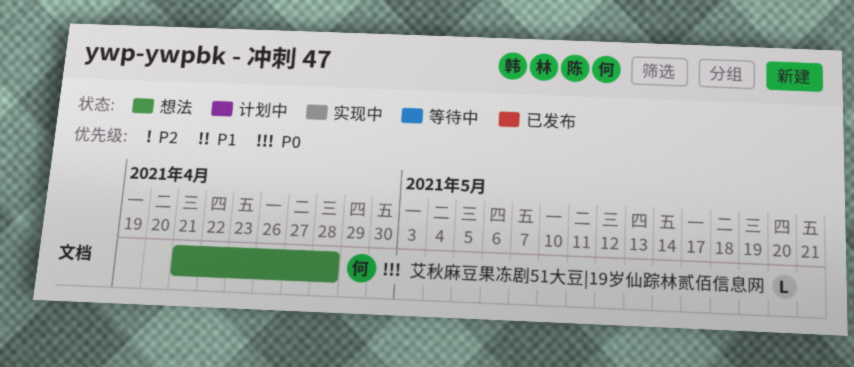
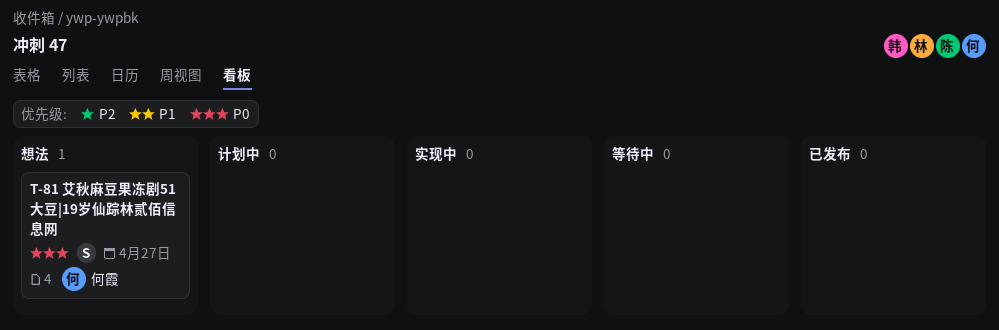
艾秋麻豆果冻剧51大豆|19岁仙踪林贰佰信息网, estimate: L -> S
艾秋麻豆果冻剧51大豆|19岁仙踪林贰佰信息网, due: Apr 28 -> Apr 27

